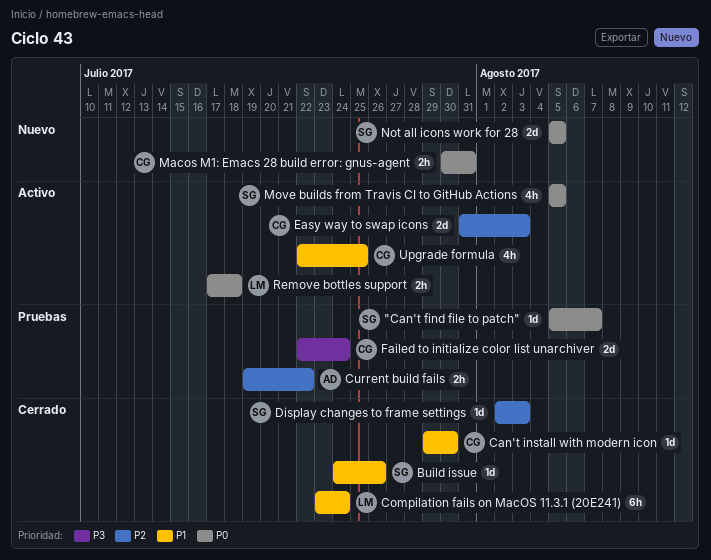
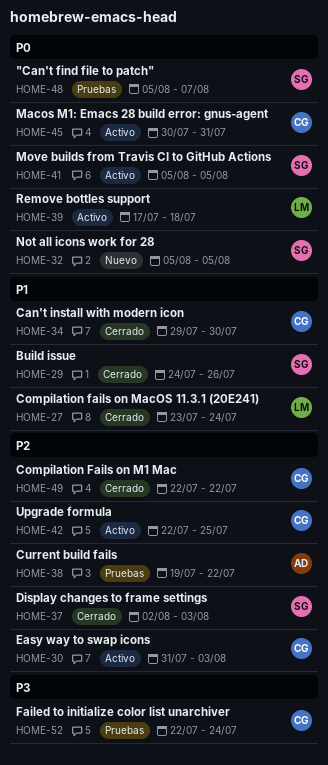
Compilation Fails on M1 Mac: none -> present
Macos M1: Emacs 28 build error: gnus-agent, status: Nuevo -> Activo
Upgrade formula, priority: P1 -> P2

